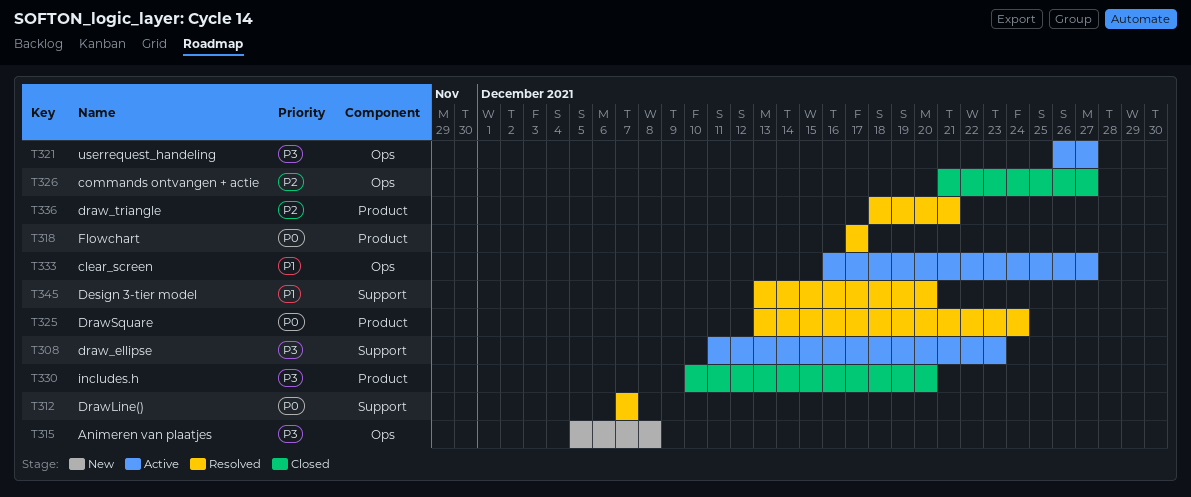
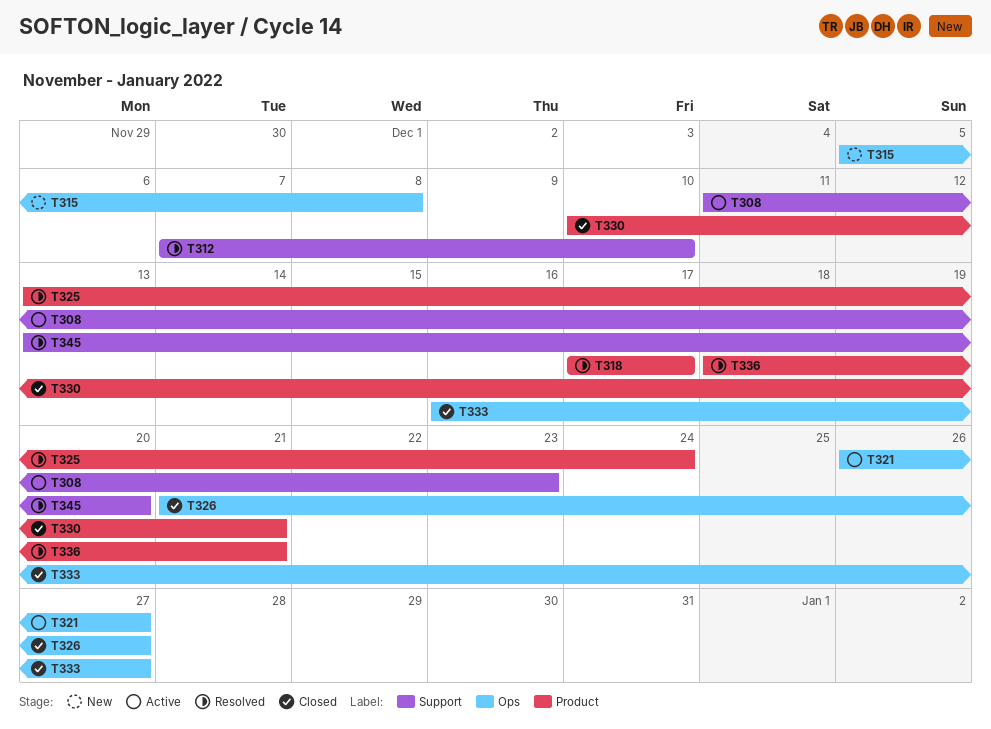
T312, due: Dec 7 -> Dec 10
T330, due: Dec 20 -> Dec 21
T333, status: Active -> Closed

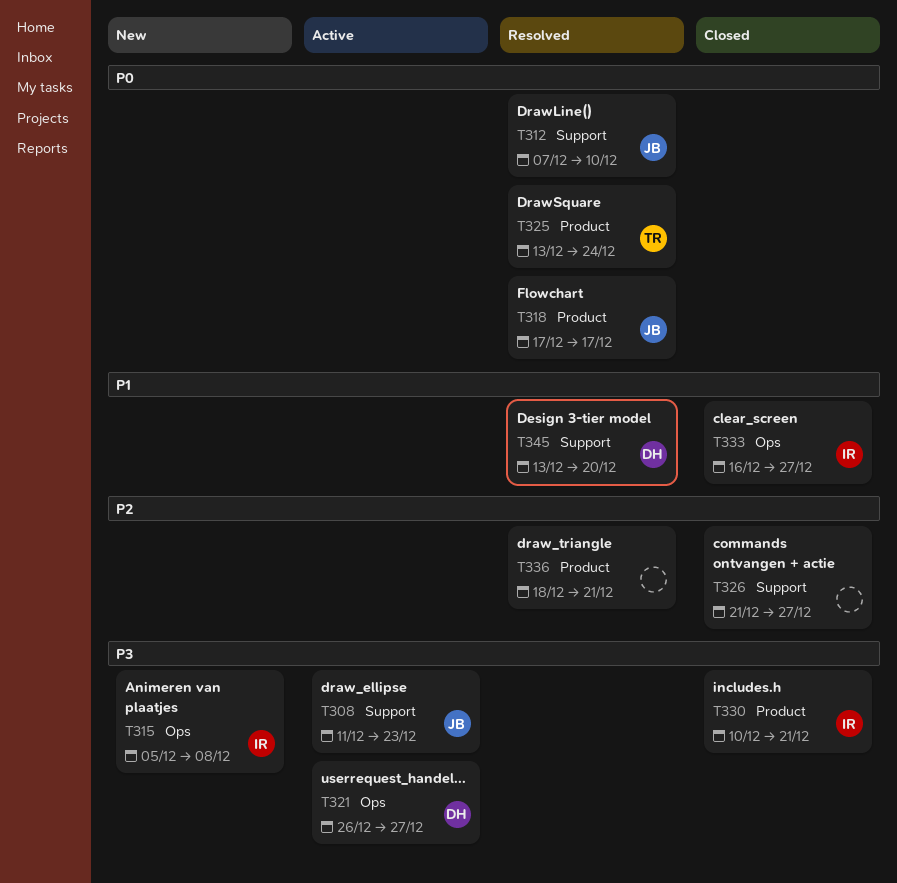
T326, label: Ops -> Support

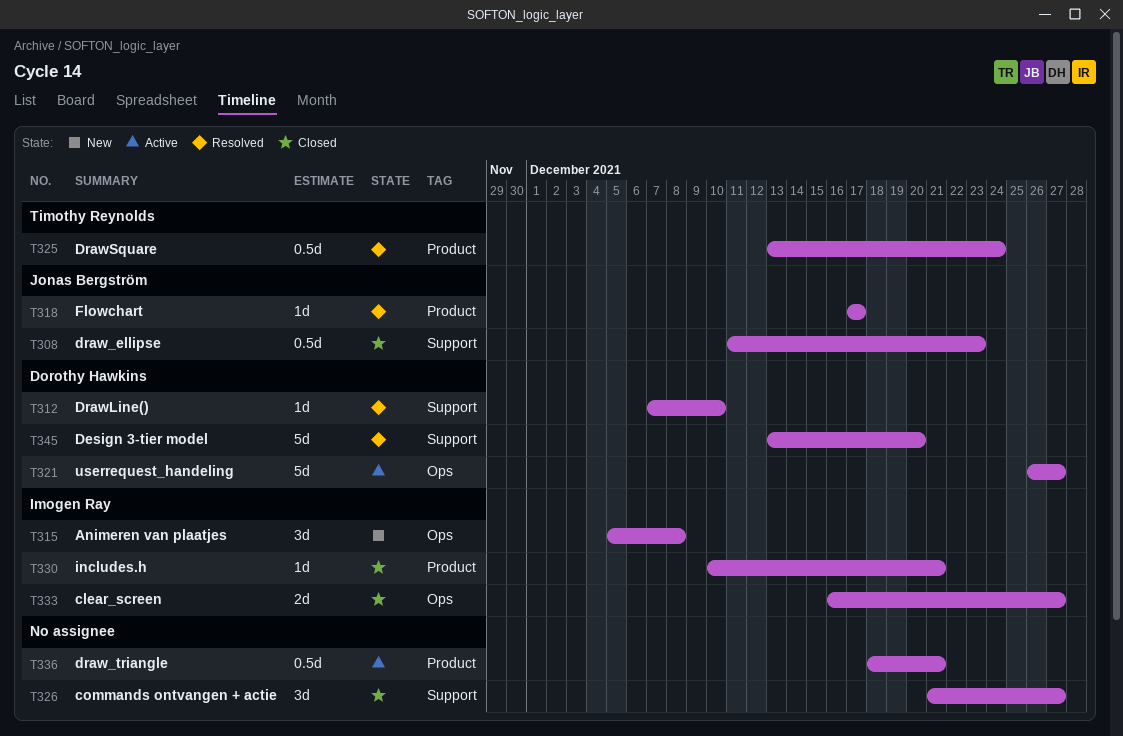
T308, status: Active -> Closed
T312, owner: Jonas Bergström -> Dorothy Hawkins
T336, status: Resolved -> Active

